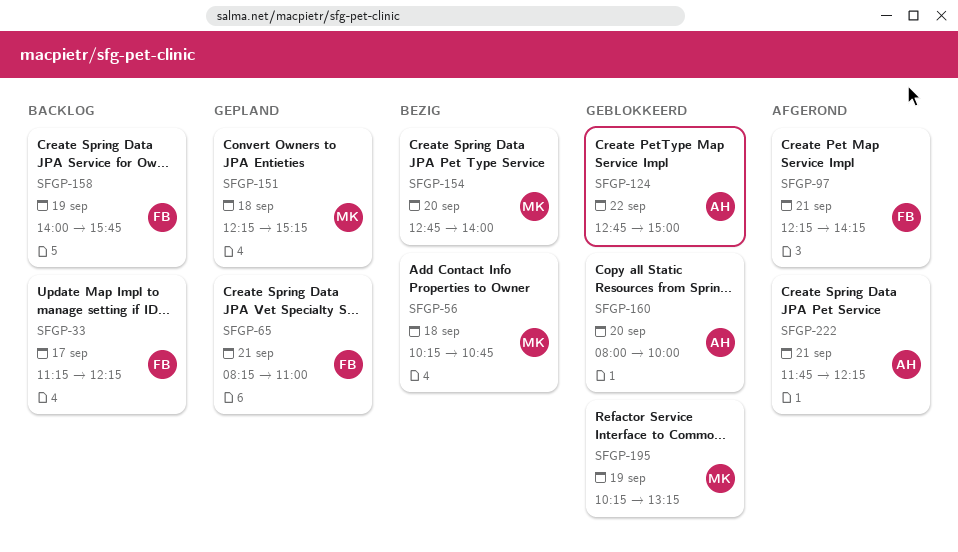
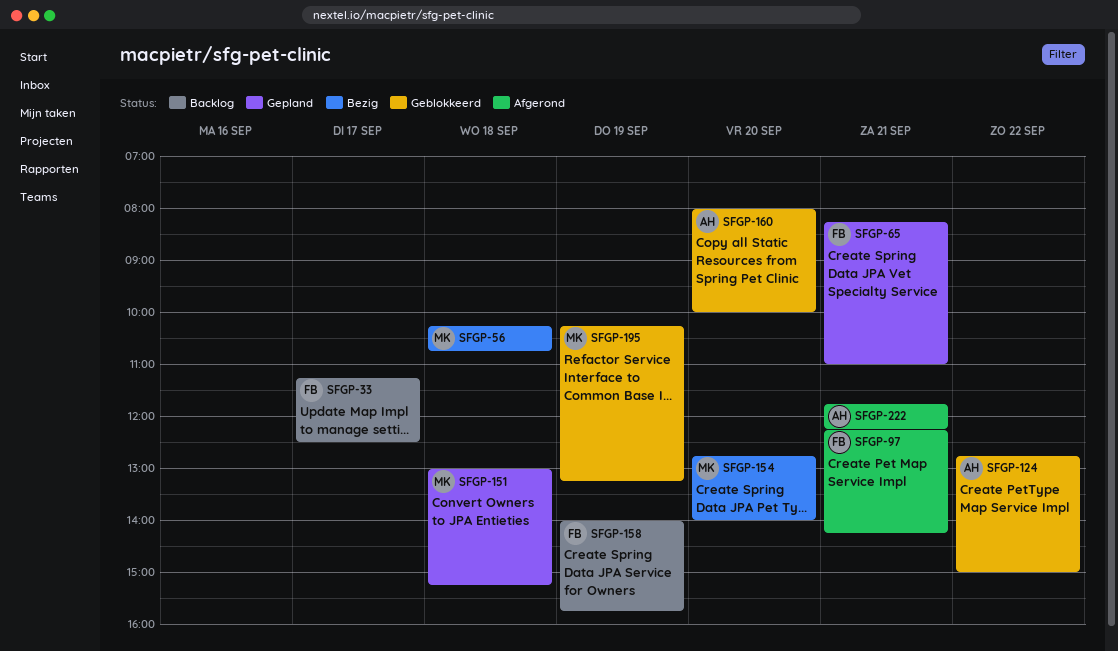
SFGP-33, ends: 12:15 -> 12:30
SFGP-151, begins: 12:15 -> 13:00

